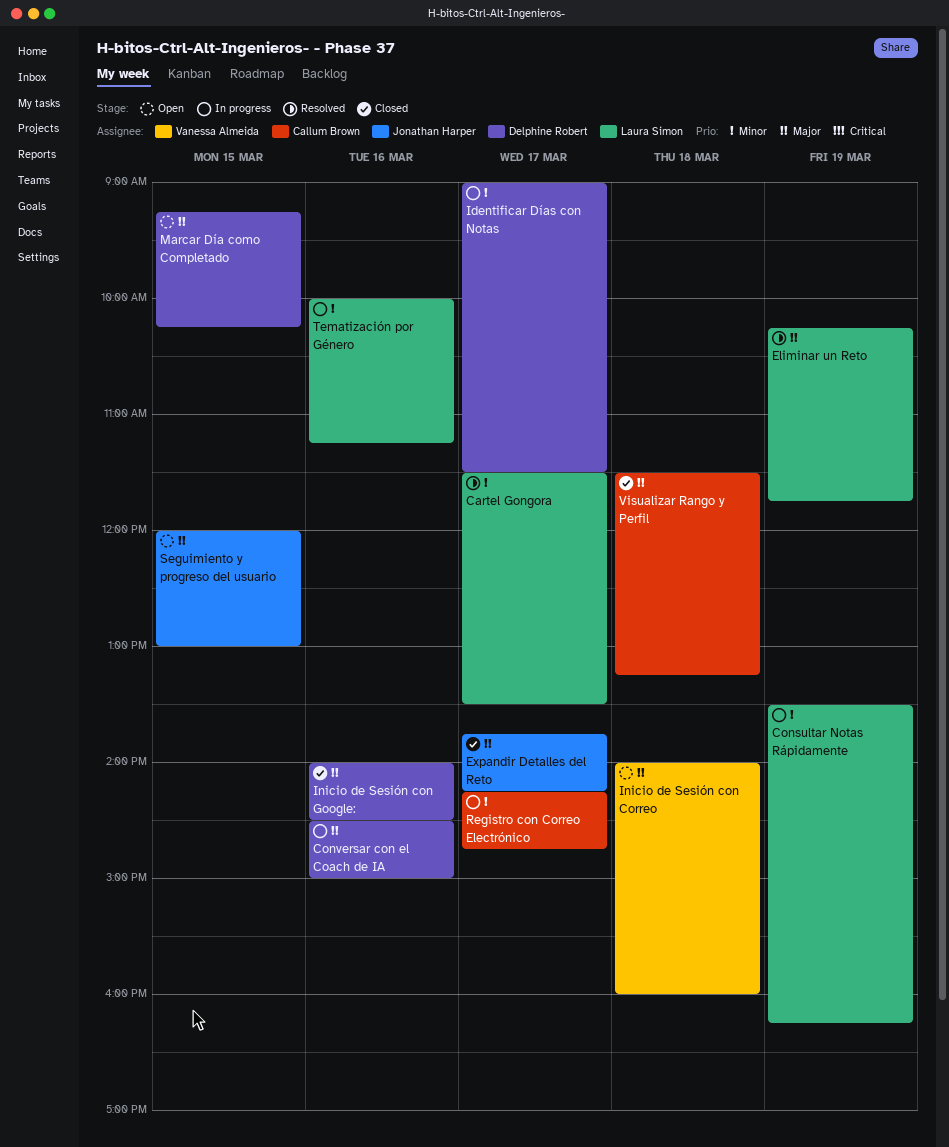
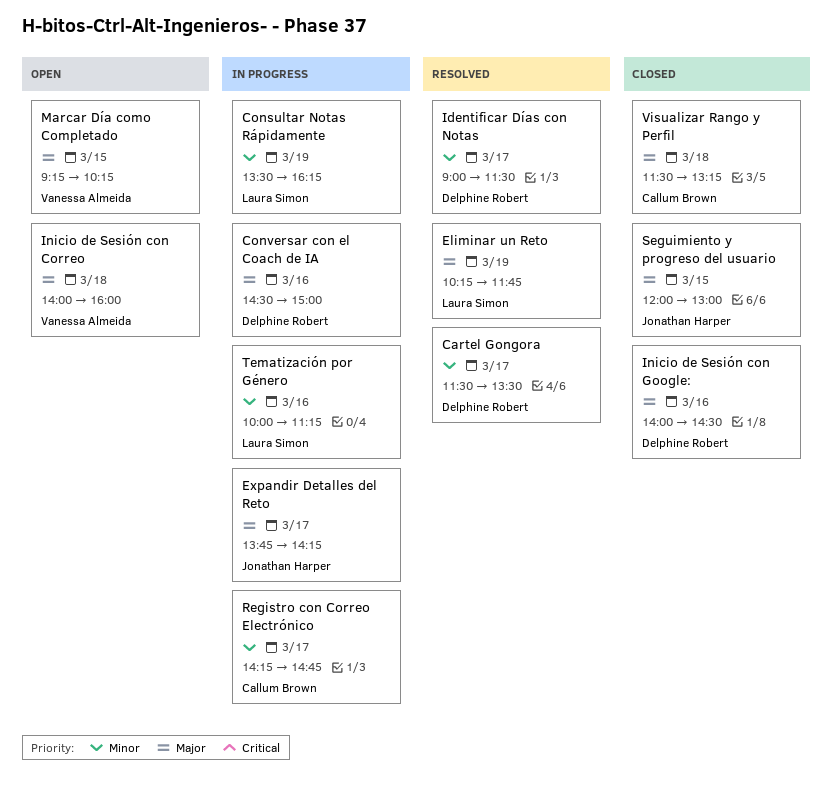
Cartel Gongora, owner: Laura Simon -> Delphine Robert
Expandir Detalles del Reto, status: Closed -> In progress
Identificar Días con Notas, status: In progress -> Resolved
Marcar Día como Completado, owner: Delphine Robert -> Vanessa Almeida
Seguimiento y progreso del usuario, status: Open -> Closed

